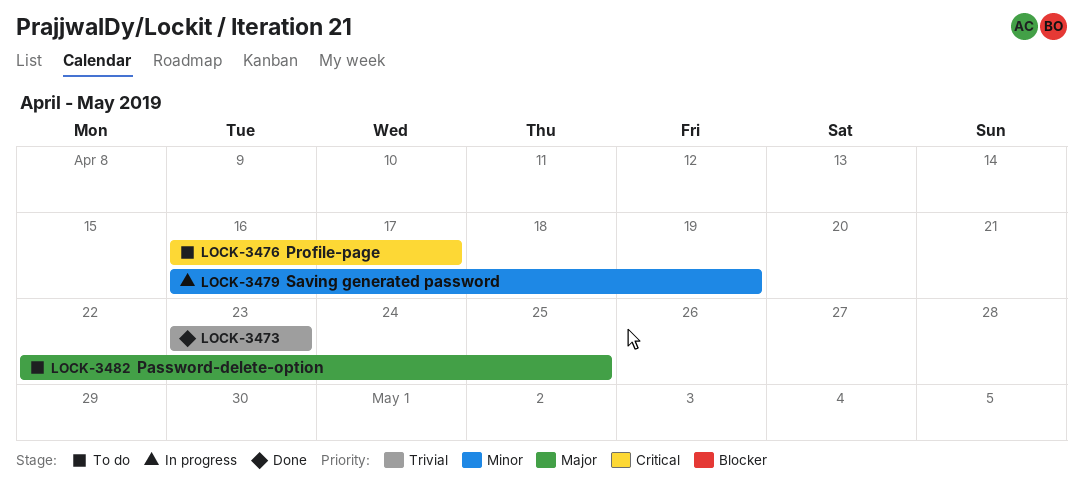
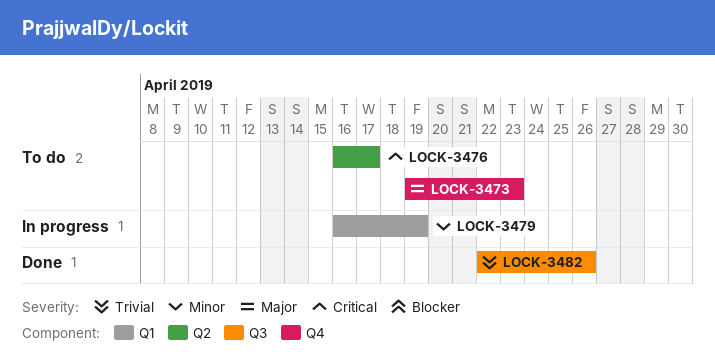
LOCK-3473, status: Done -> To do
LOCK-3473, priority: Trivial -> Major
LOCK-3473, start: Apr 23 -> Apr 19
LOCK-3482, status: To do -> Done
LOCK-3482, priority: Major -> Trivial
LOCK-3482, due: Apr 25 -> Apr 26

